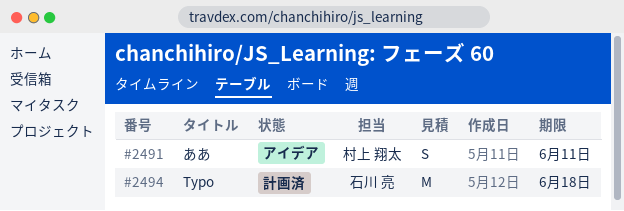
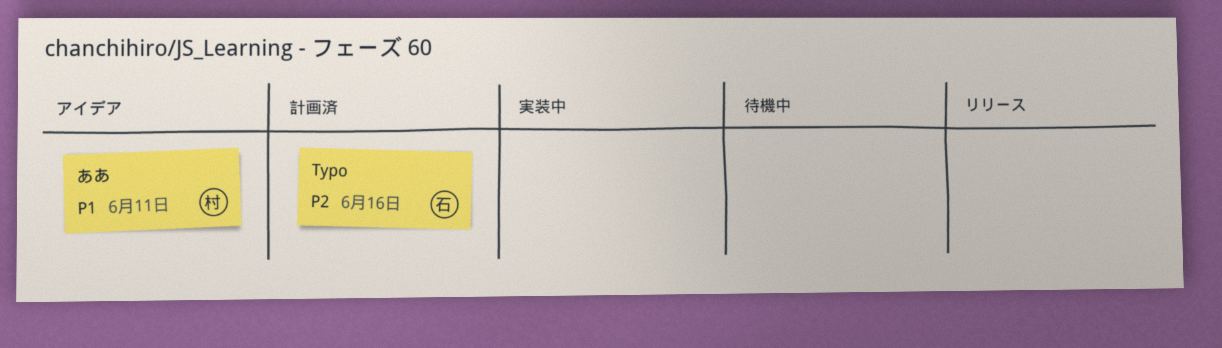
Typo, due: Jun 18 -> Jun 16

